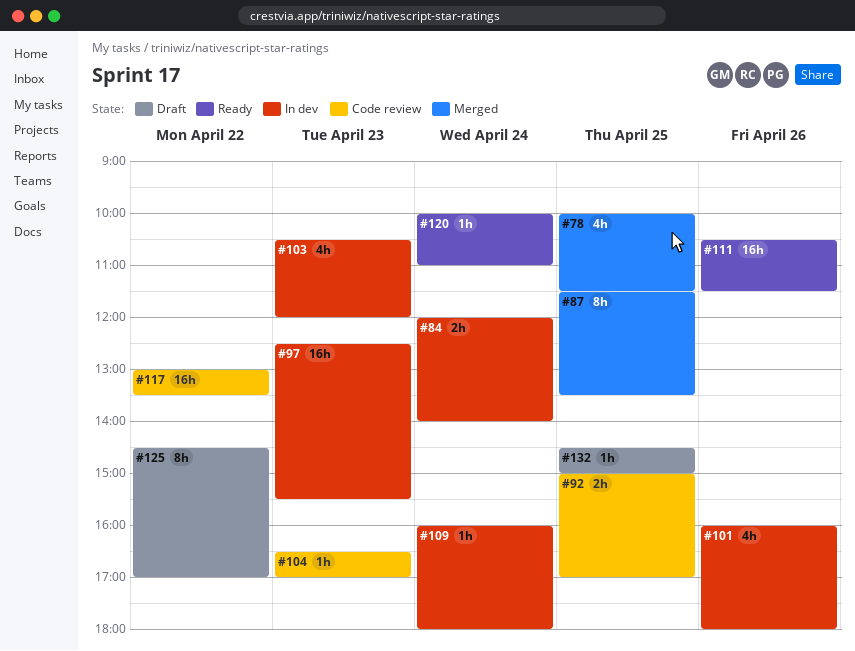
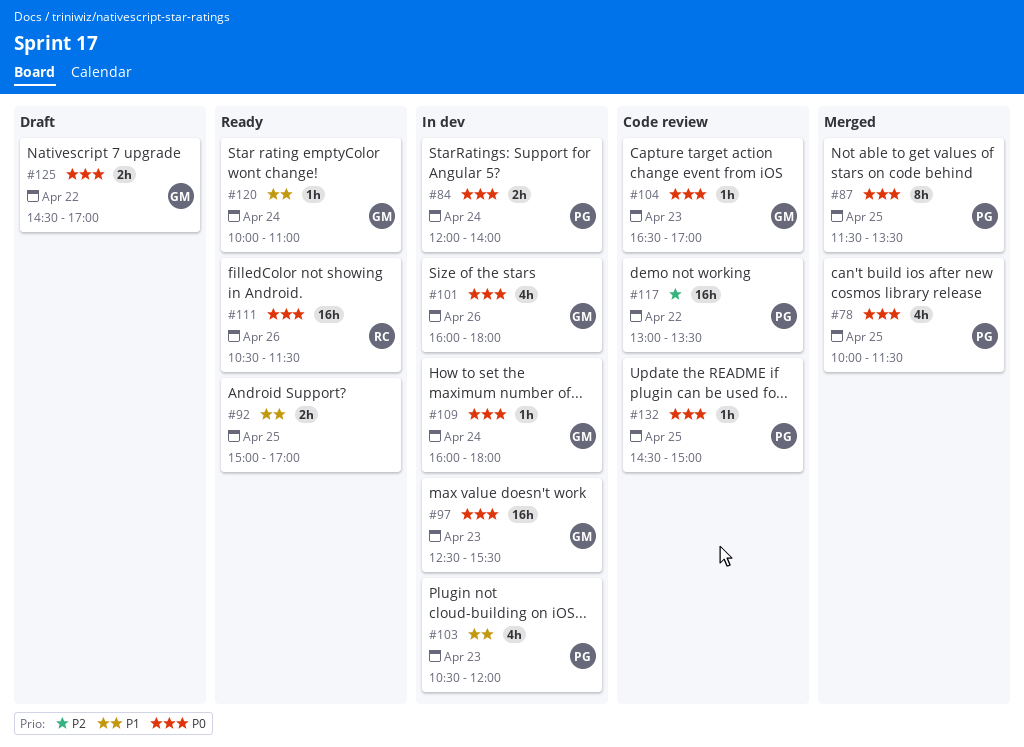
#92, status: Code review -> Ready
#125, estimate: 8h -> 2h
#132, status: Draft -> Code review

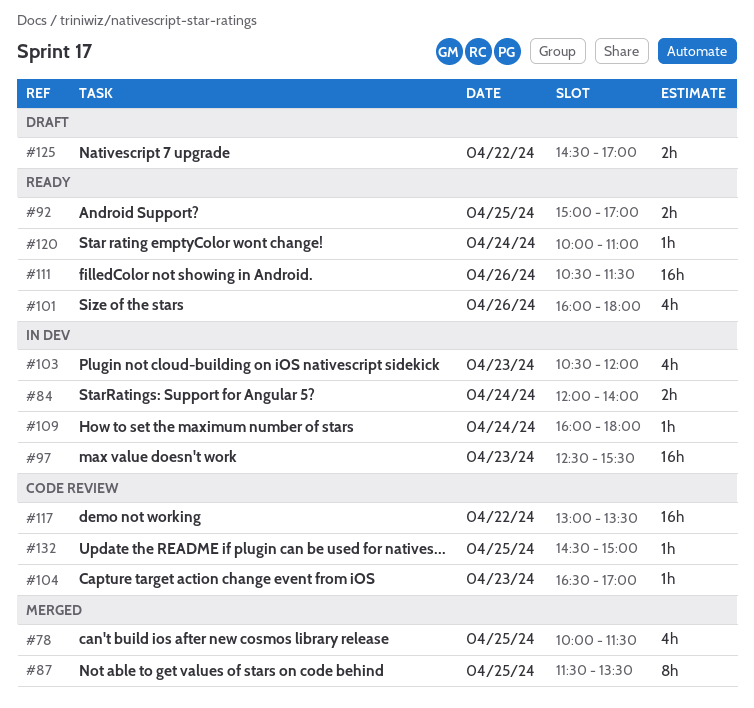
#101, status: In dev -> Ready

